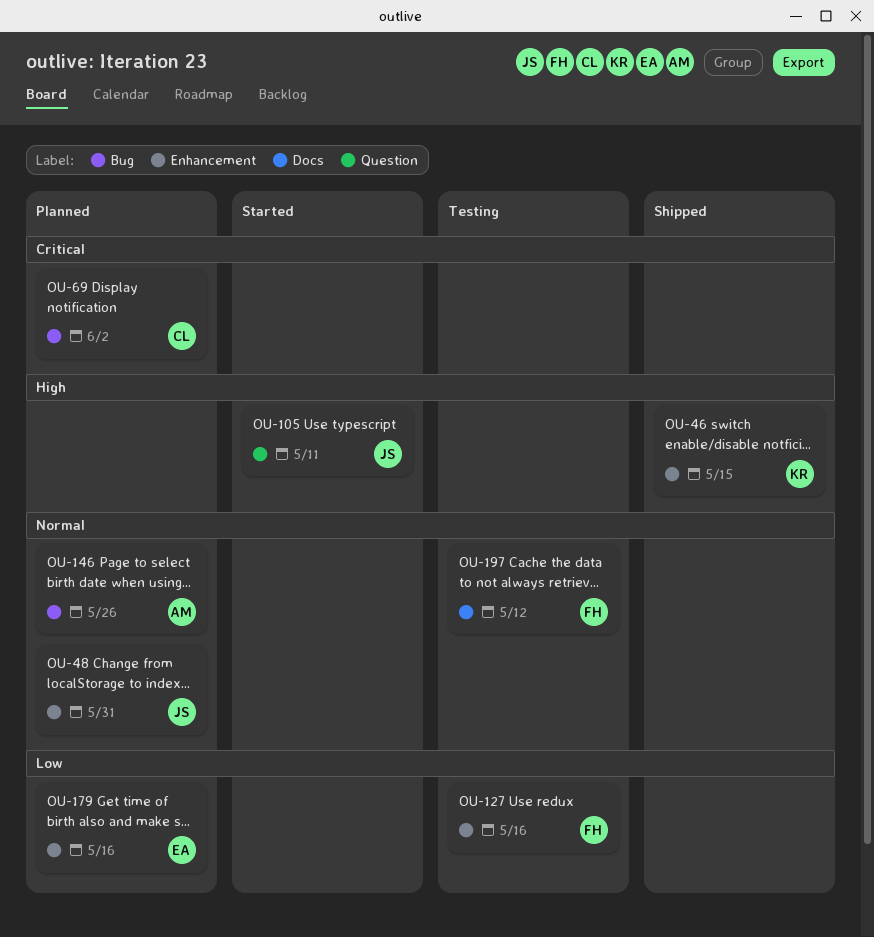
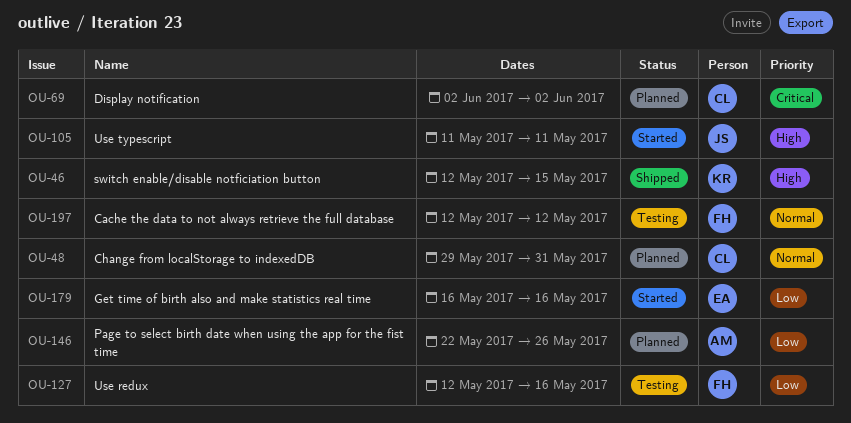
OU-48, owner: JS -> CL
OU-146, priority: Normal -> Low
OU-179, status: Planned -> Started

